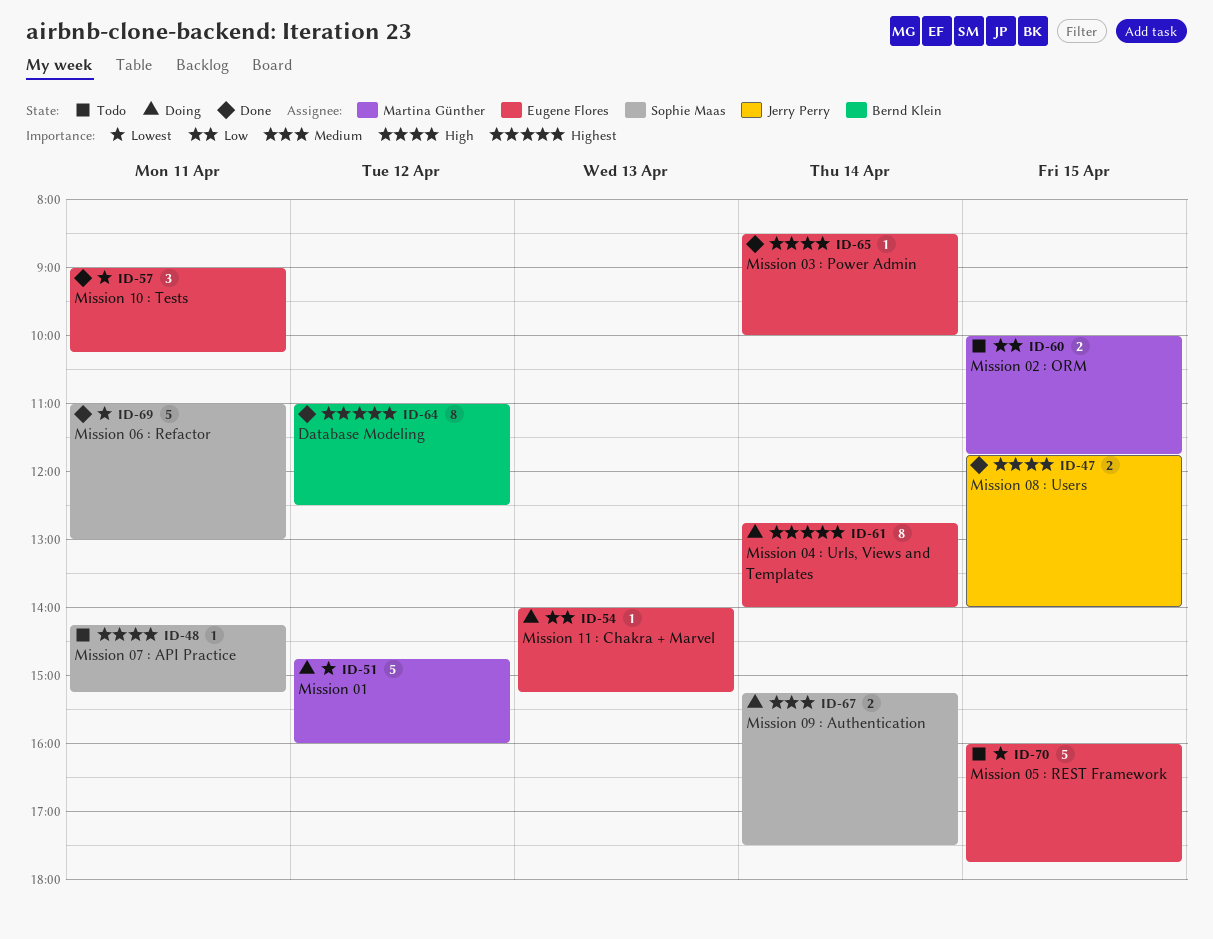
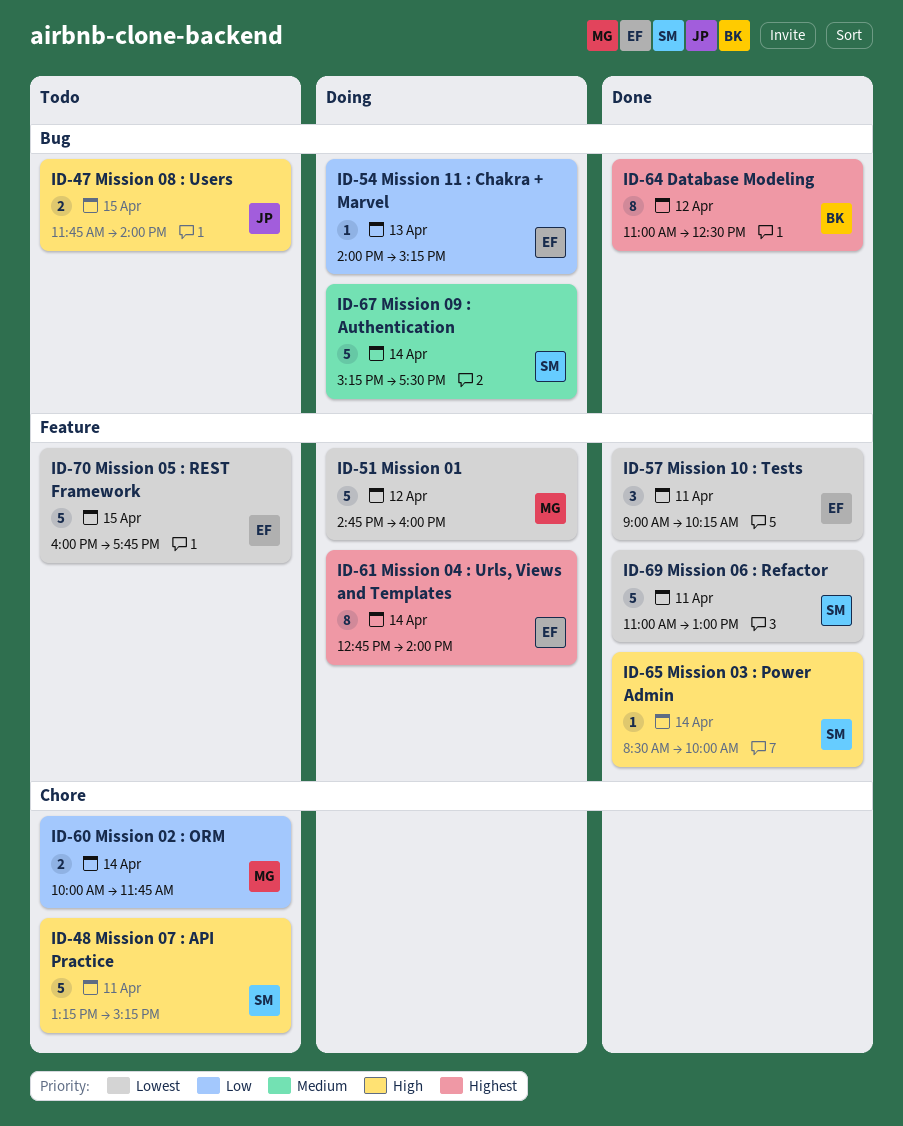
ID-47, status: Done -> Todo
ID-48, estimate: 1 -> 5
ID-48, begins: 14:15 -> 13:15
ID-60, day: Apr 15 -> Apr 14
ID-65, owner: Eugene Flores -> Sophie Maas
ID-67, estimate: 2 -> 5

